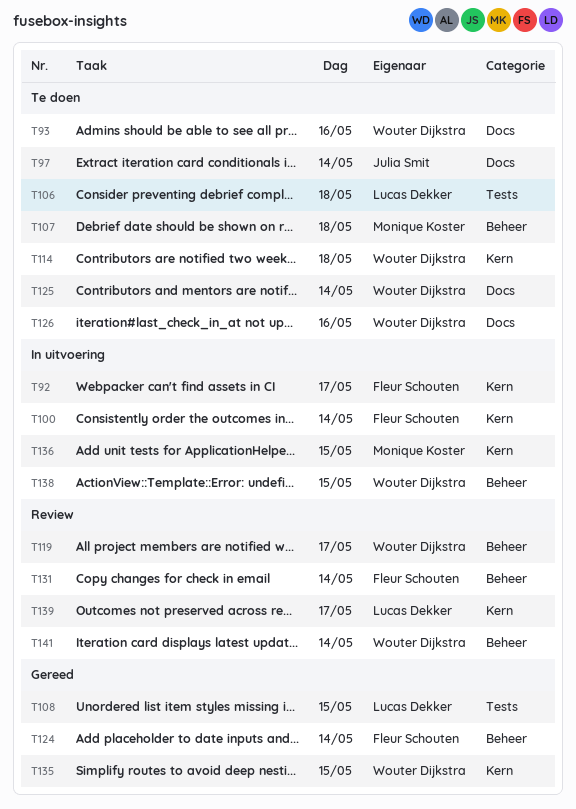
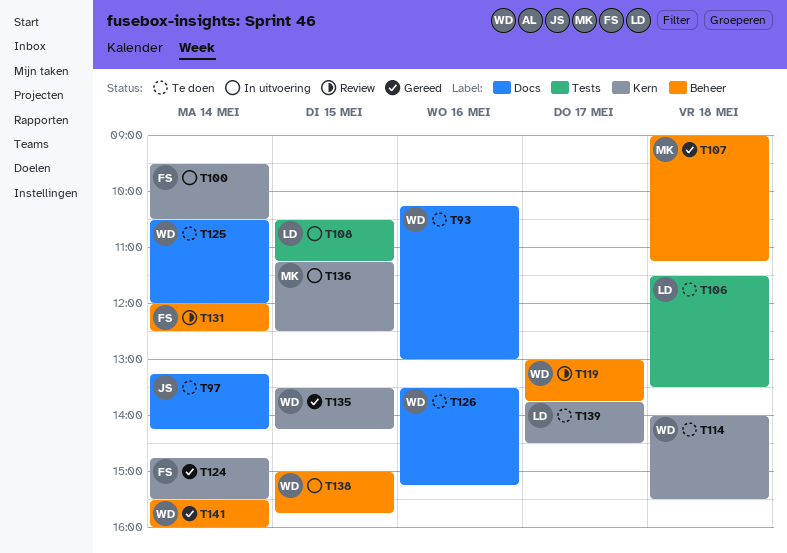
T92: present -> none
T107, status: Te doen -> Gereed
T108, status: Gereed -> In uitvoering
T124, label: Beheer -> Kern
T139, status: Review -> Te doen
T141, status: Review -> Gereed

